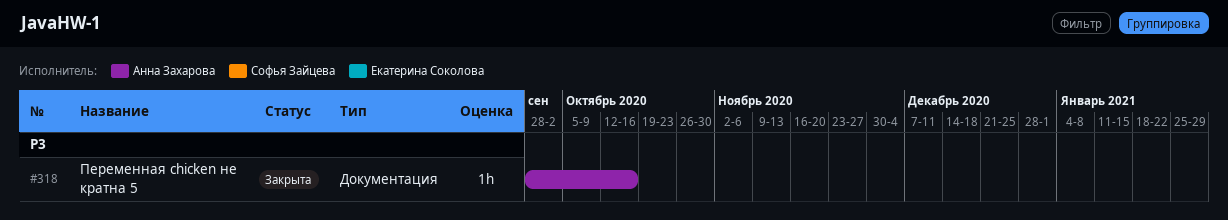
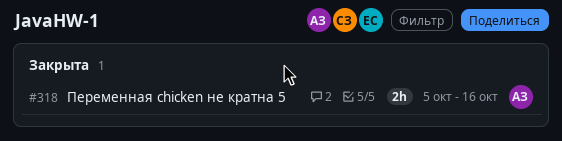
#318, estimate: 1h -> 2h
#318, start: Sep 28 -> Oct 5

